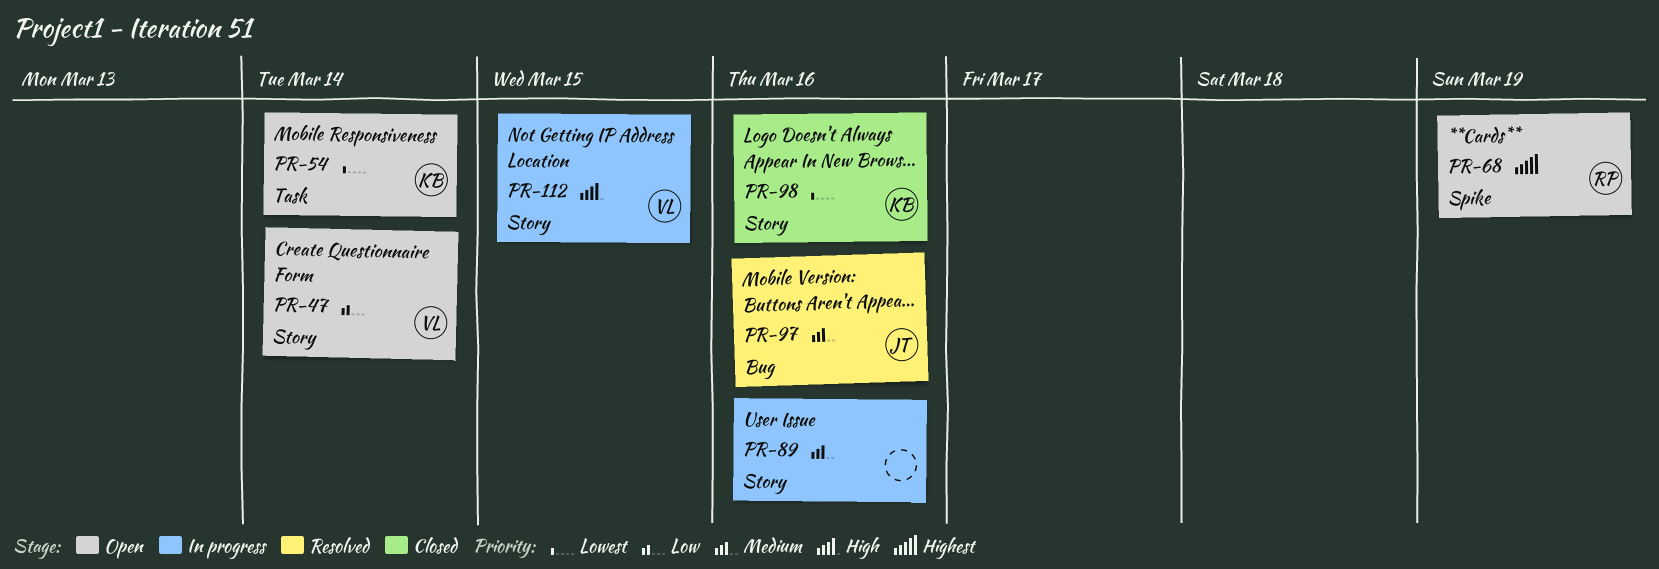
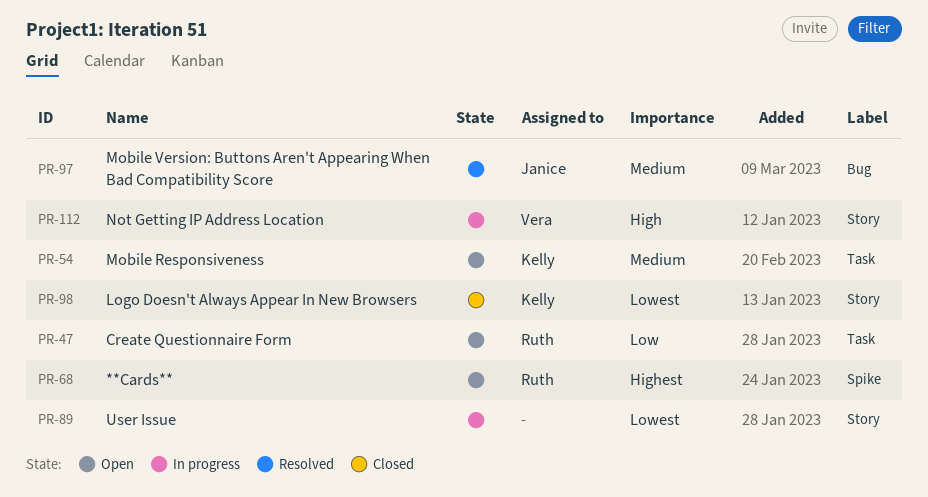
PR-47, owner: Vera -> Ruth
PR-47, label: Story -> Task
PR-54, priority: Lowest -> Medium
PR-89, priority: Medium -> Lowest

